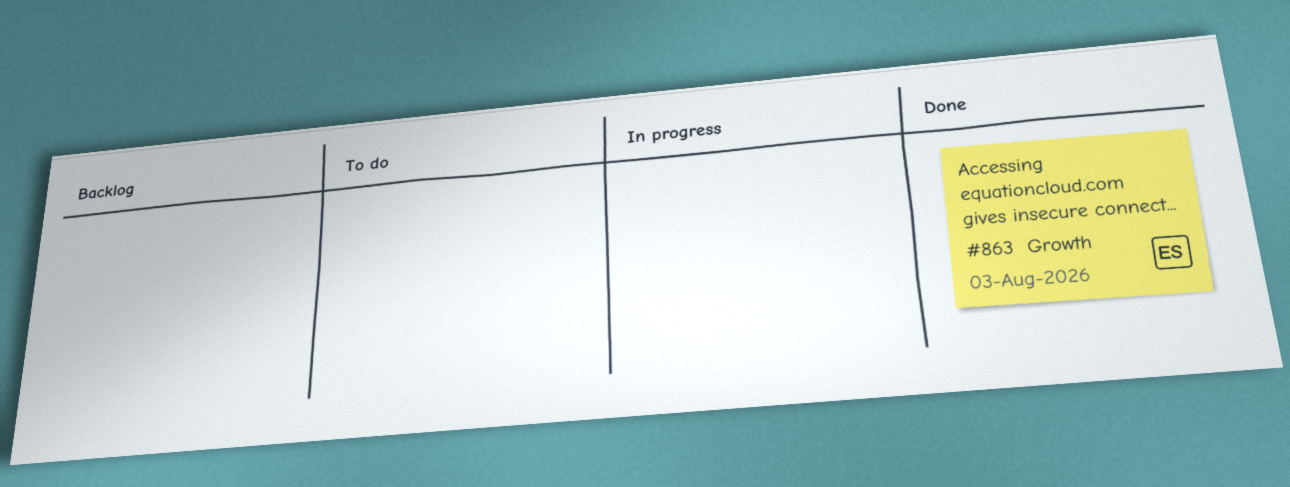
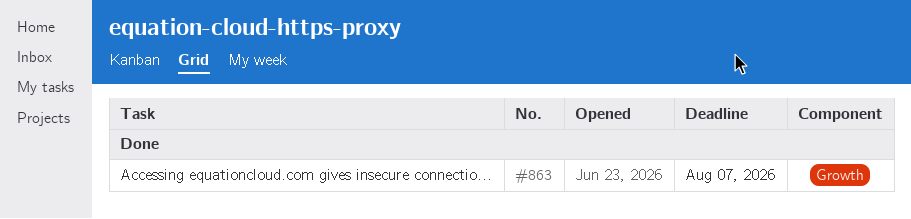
#863, due: Aug 3 -> Aug 7

